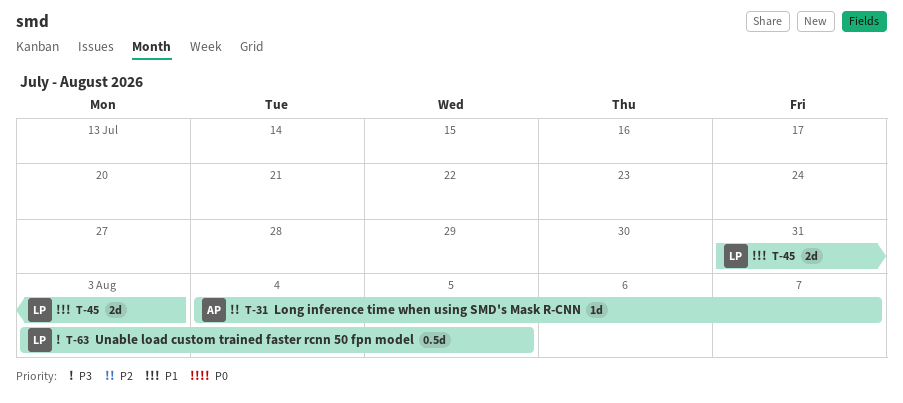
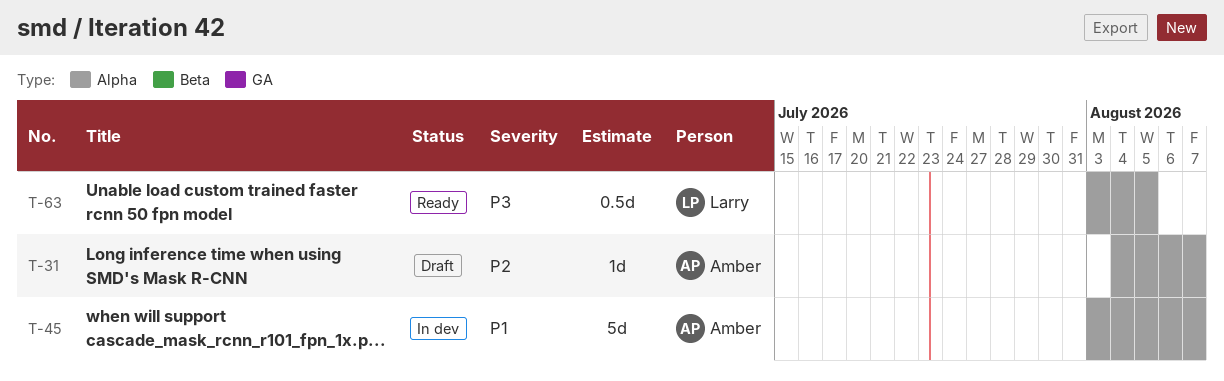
T-45, owner: Larry -> Amber
T-45, estimate: 2d -> 5d
T-45, start: Jul 31 -> Aug 3
T-45, due: Aug 3 -> Aug 7

